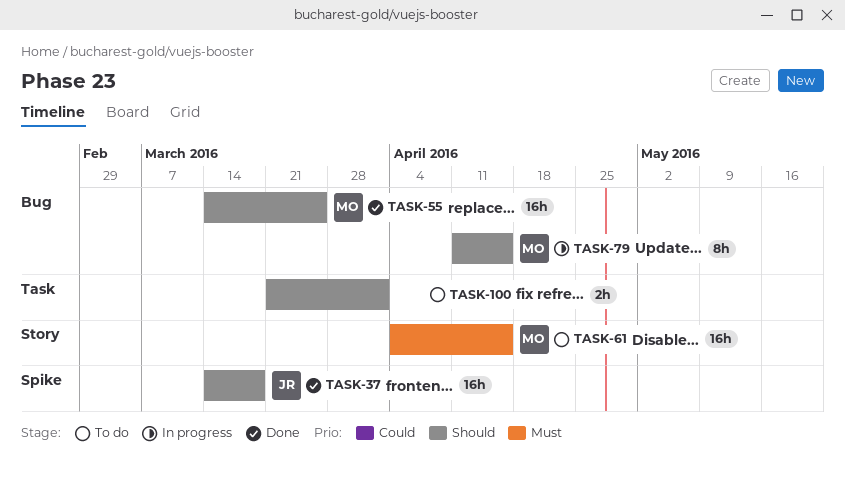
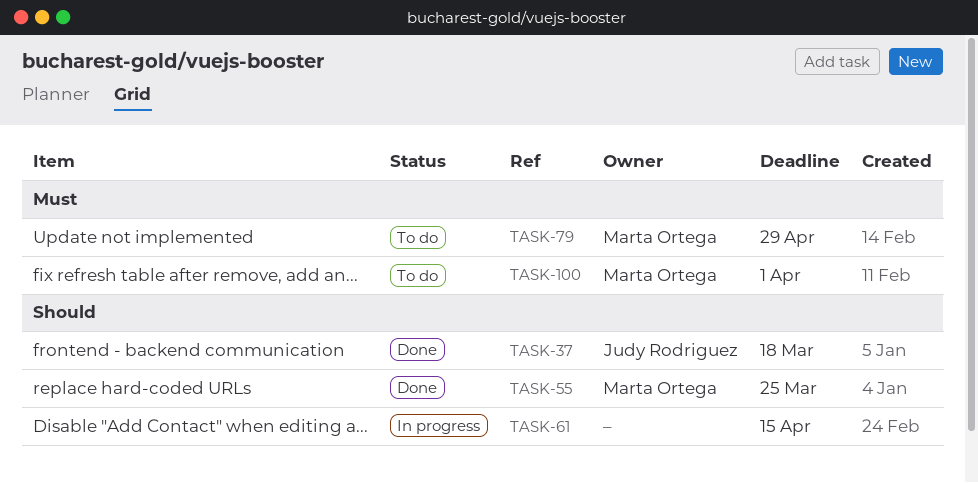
TASK-61, status: To do -> In progress
TASK-61, owner: Marta Ortega -> none
TASK-61, priority: Must -> Should
TASK-79, status: In progress -> To do
TASK-79, priority: Should -> Must
TASK-79, due: Apr 15 -> Apr 29
TASK-100, owner: none -> Marta Ortega
TASK-100, priority: Should -> Must

